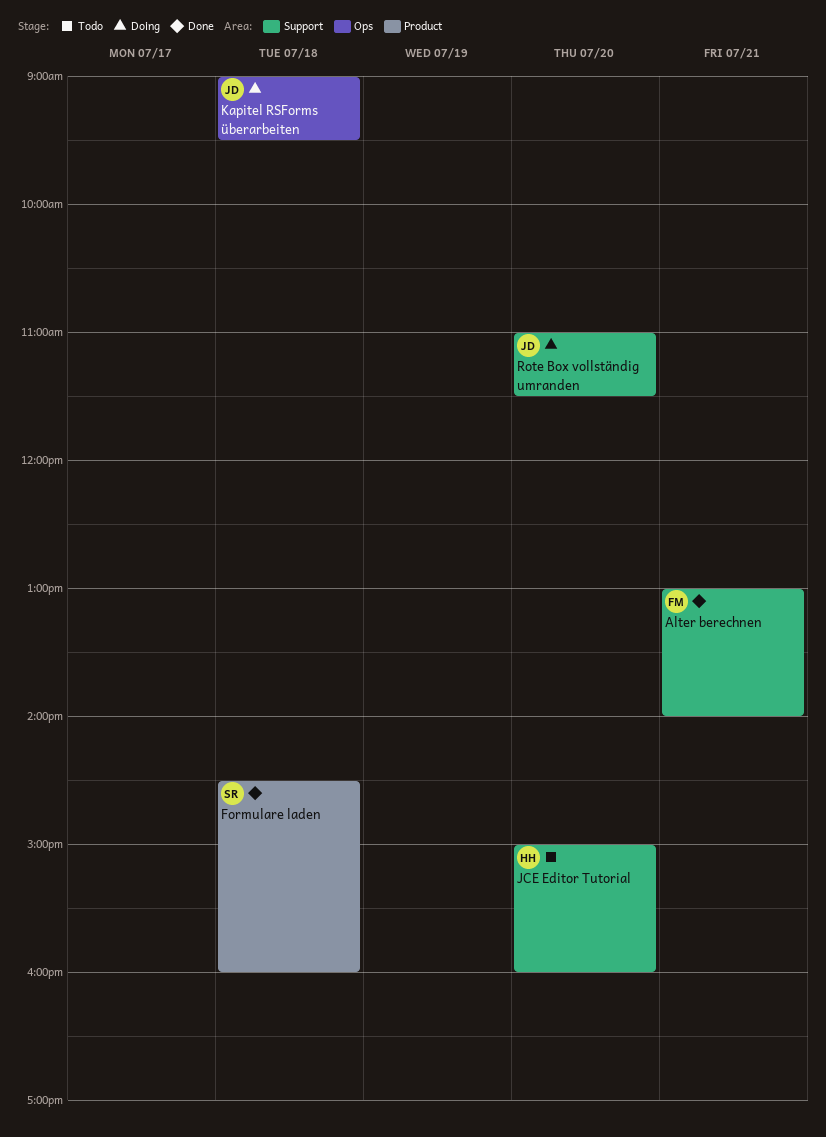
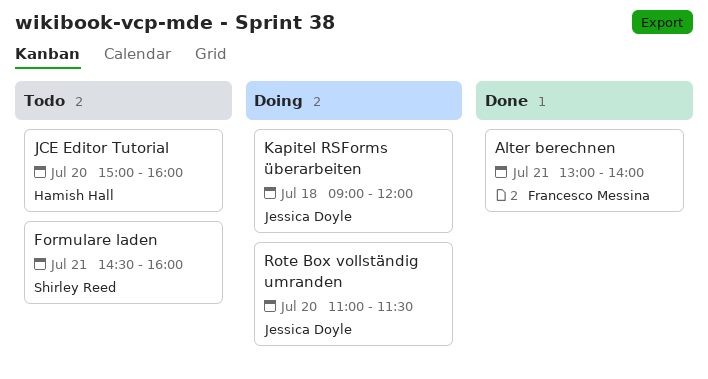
Formulare laden, status: Done -> Todo
Formulare laden, day: Jul 18 -> Jul 21
Kapitel RSForms überarbeiten, ends: 09:30 -> 12:00

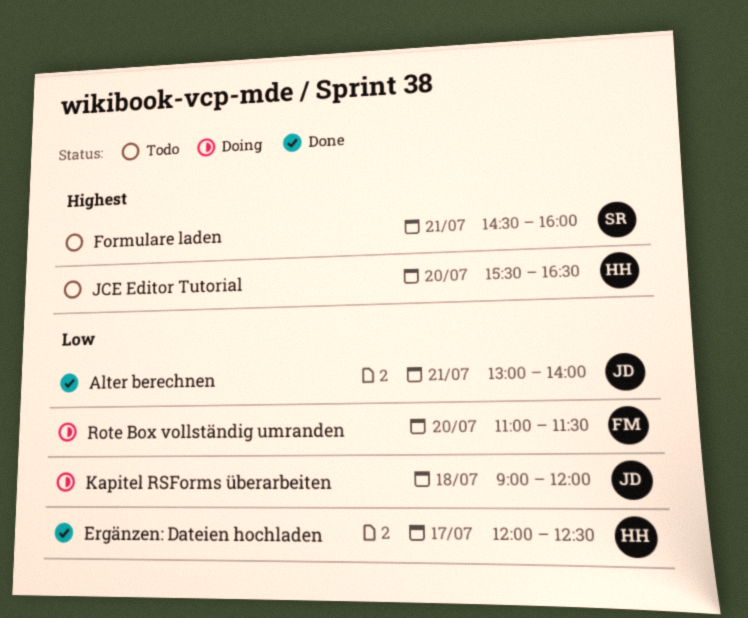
Alter berechnen, owner: Francesco Messina -> Jessica Doyle
Ergänzen: Dateien hochladen: none -> present
JCE Editor Tutorial, begins: 15:00 -> 15:30
JCE Editor Tutorial, ends: 16:00 -> 16:30
Rote Box vollständig umranden, owner: Jessica Doyle -> Francesco Messina

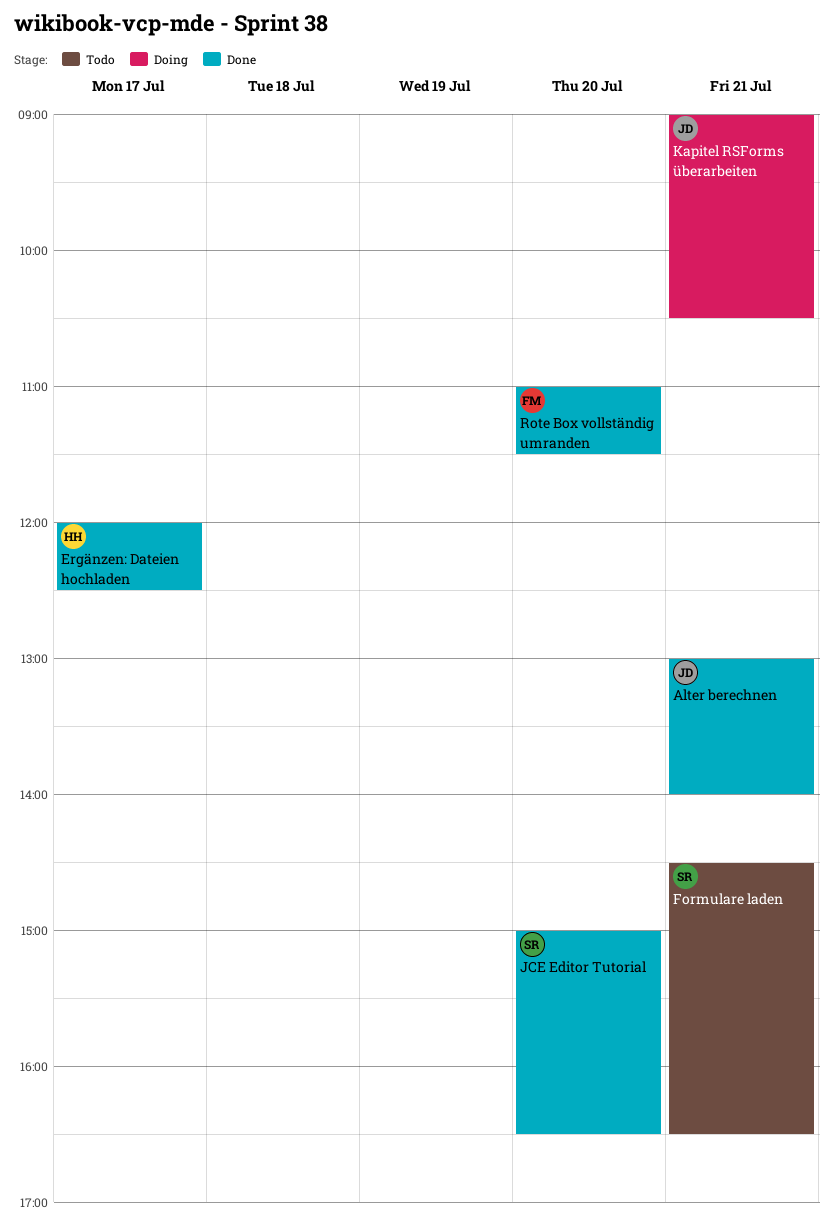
Formulare laden, ends: 16:00 -> 16:30
JCE Editor Tutorial, status: Todo -> Done
JCE Editor Tutorial, owner: HH -> SR
JCE Editor Tutorial, begins: 15:30 -> 15:00
Kapitel RSForms überarbeiten, day: Jul 18 -> Jul 21
Kapitel RSForms überarbeiten, ends: 12:00 -> 10:30
Rote Box vollständig umranden, status: Doing -> Done

